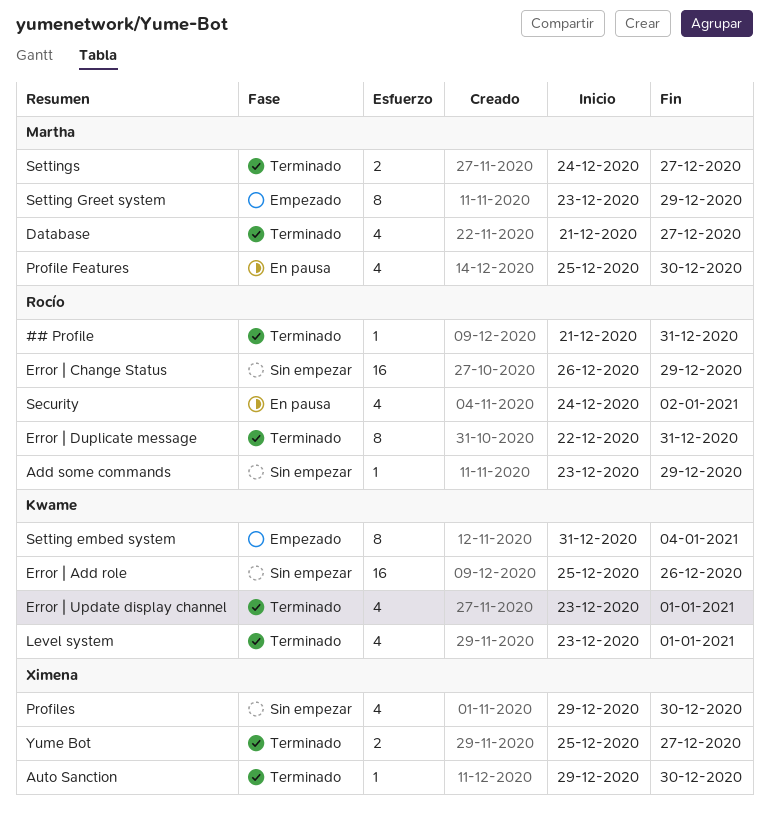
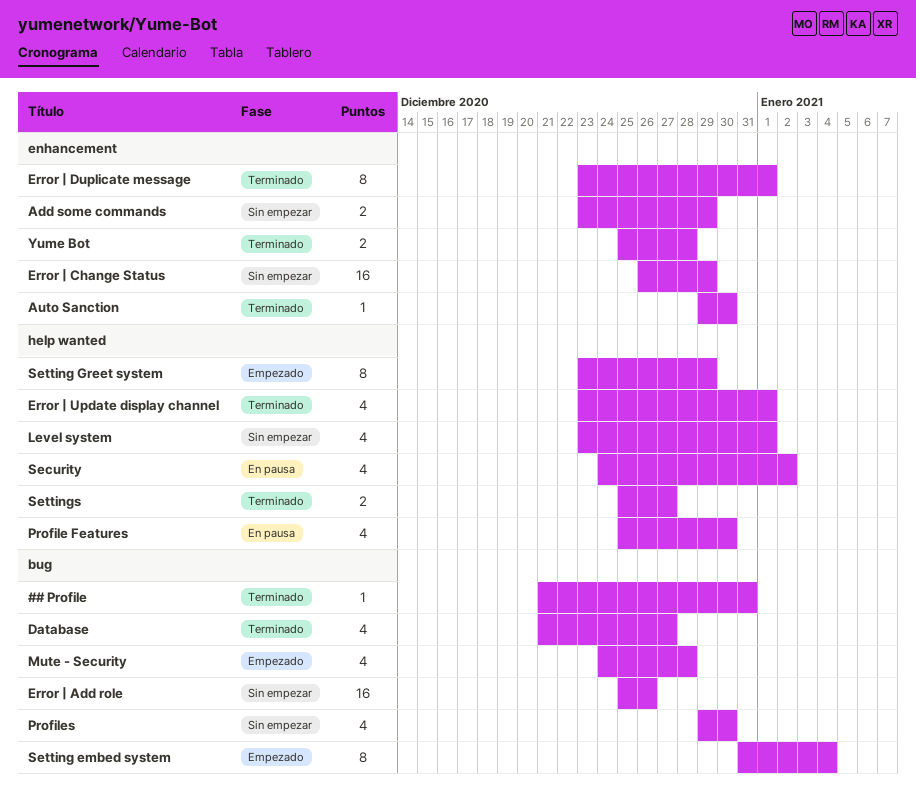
Add some commands, estimate: 1 -> 2
Error | Duplicate message, start: Dec 22 -> Dec 23
Error | Duplicate message, due: Dec 31 -> Jan 1
Level system, status: Terminado -> Sin empezar
Mute - Security: none -> present
Settings, start: Dec 24 -> Dec 25
Yume Bot, due: Dec 27 -> Dec 28

